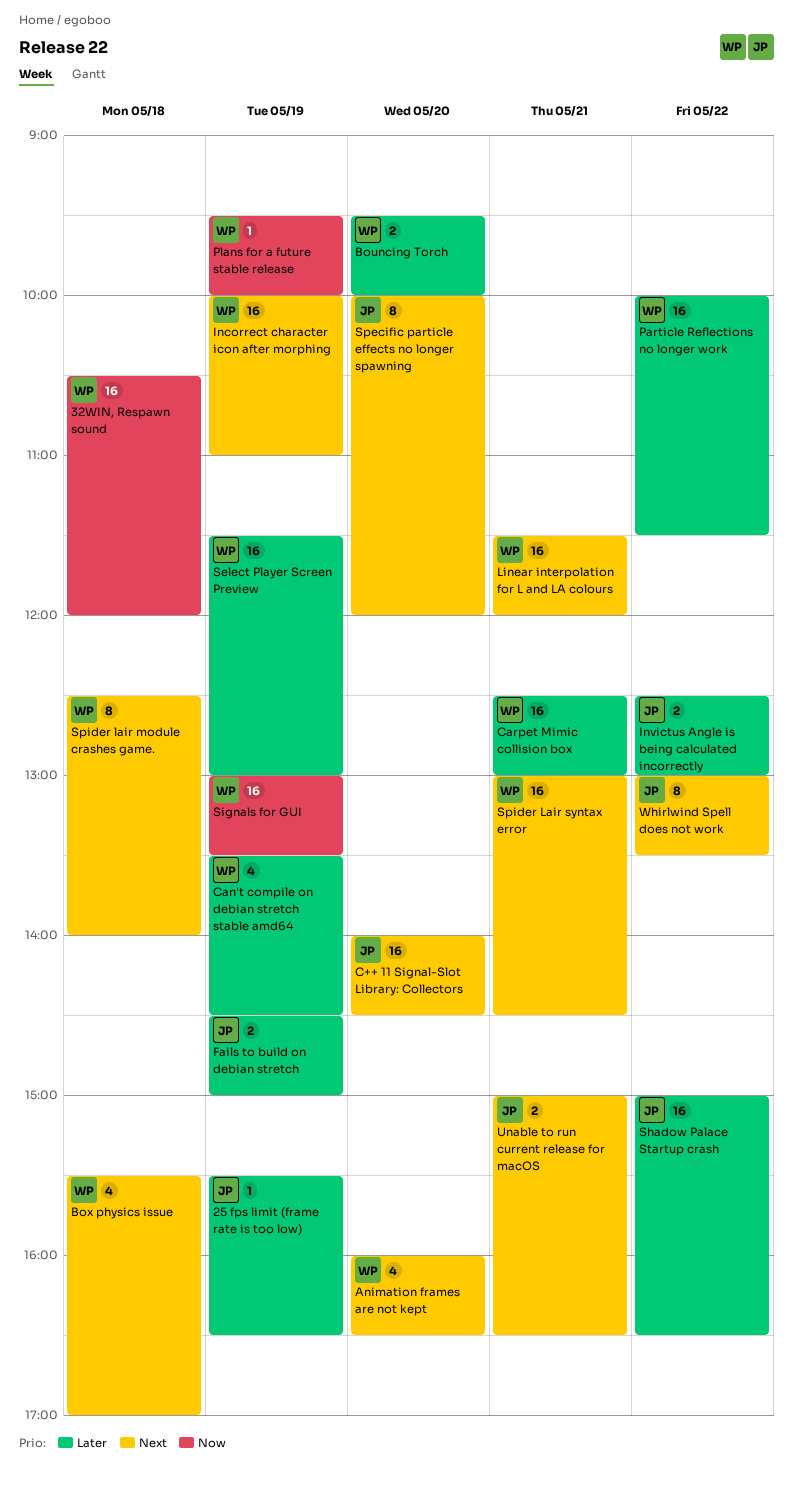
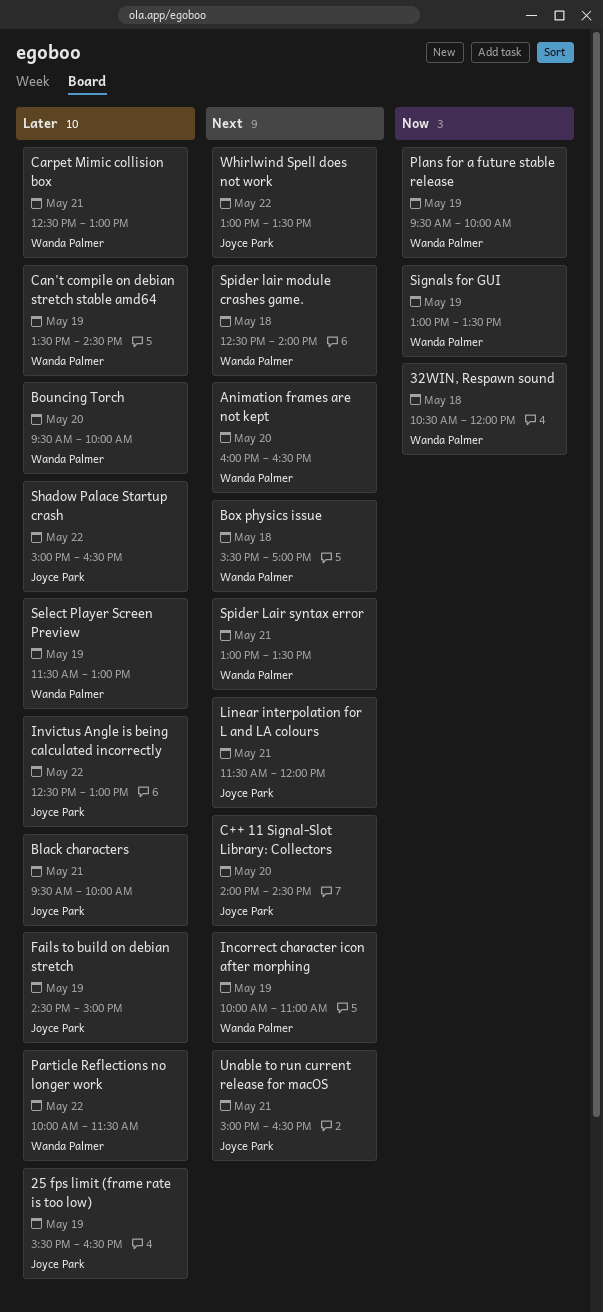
Black characters: none -> present
Linear interpolation for L and LA colours, owner: Wanda Palmer -> Joyce Park
Specific particle effects no longer spawning: present -> none
Spider Lair syntax error, ends: 14:30 -> 13:30

